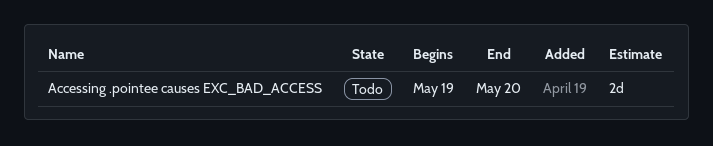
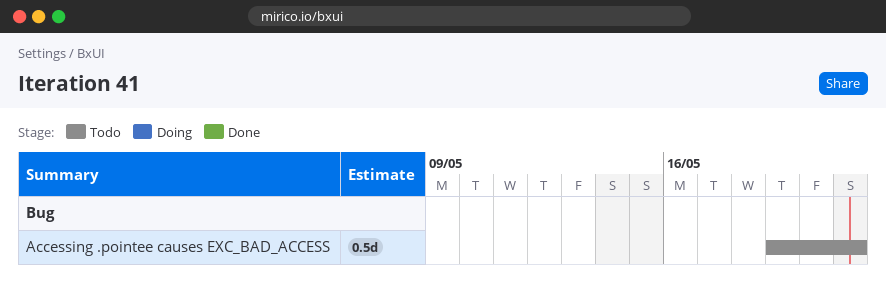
Accessing .pointee causes EXC_BAD_ACCESS, estimate: 2d -> 0.5d
Accessing .pointee causes EXC_BAD_ACCESS, due: May 20 -> May 21

